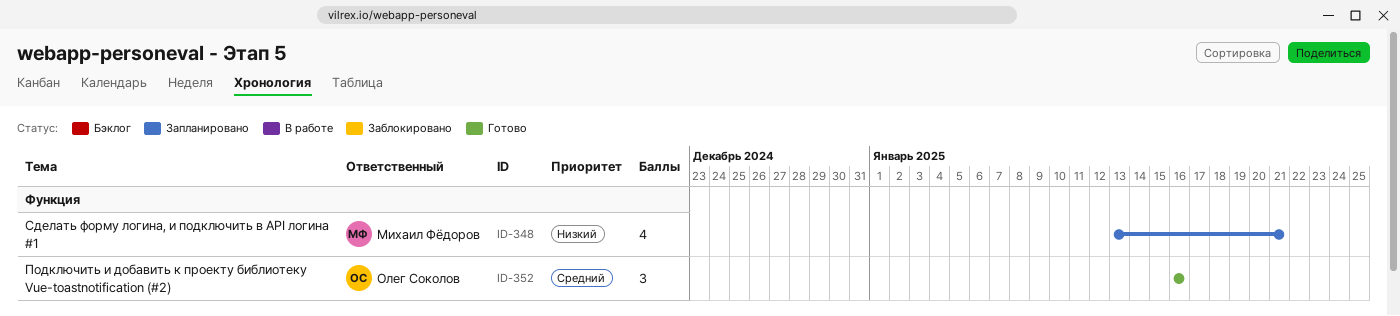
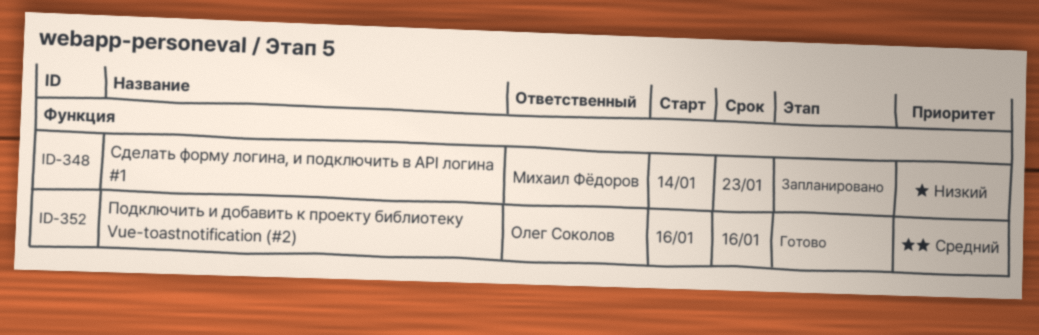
ID-348, start: Jan 13 -> Jan 14
ID-348, due: Jan 21 -> Jan 23

